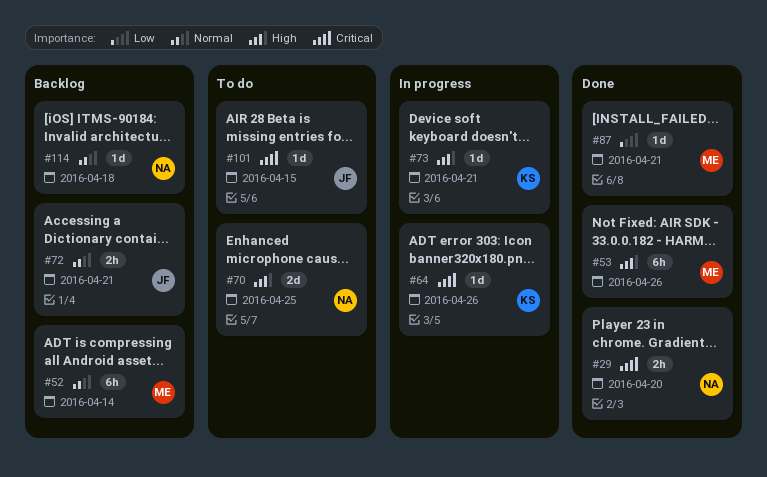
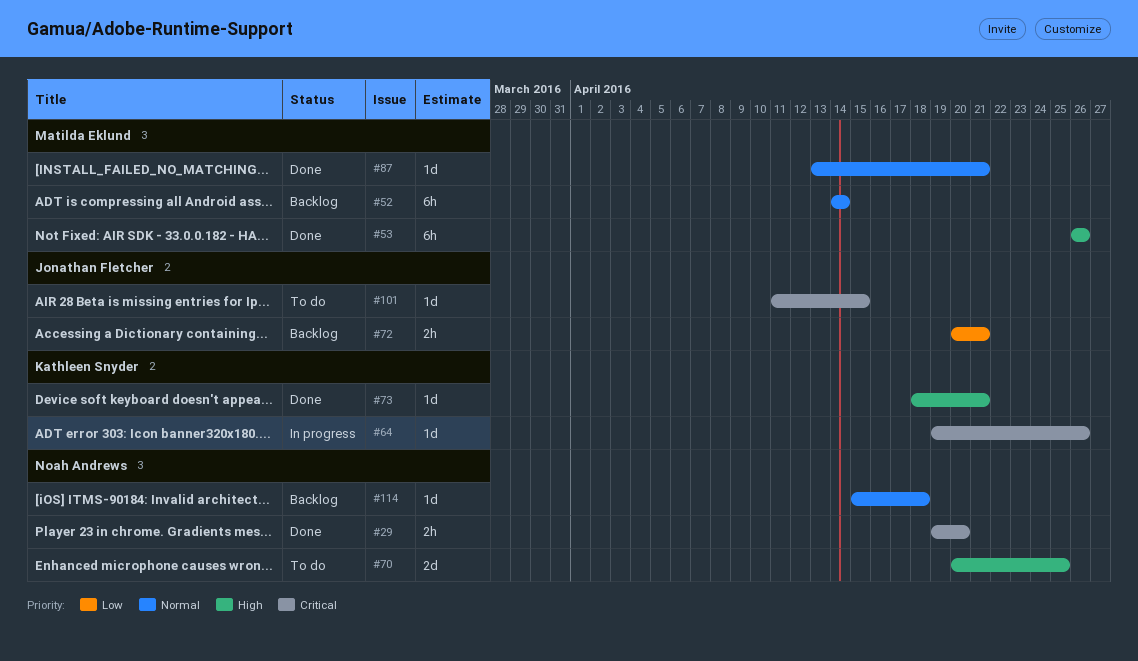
#72, priority: Normal -> Low
#73, status: In progress -> Done
#87, priority: Low -> Normal

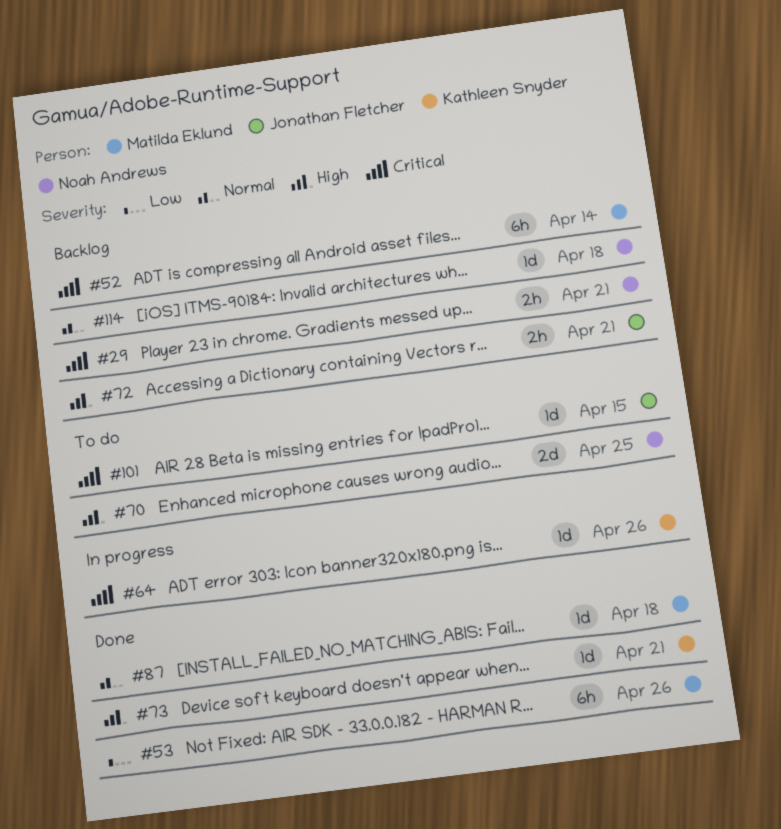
#29, status: Done -> Backlog
#29, due: Apr 20 -> Apr 21
#52, priority: Normal -> Critical
#53, priority: High -> Low
#72, priority: Low -> High
#87, due: Apr 21 -> Apr 18

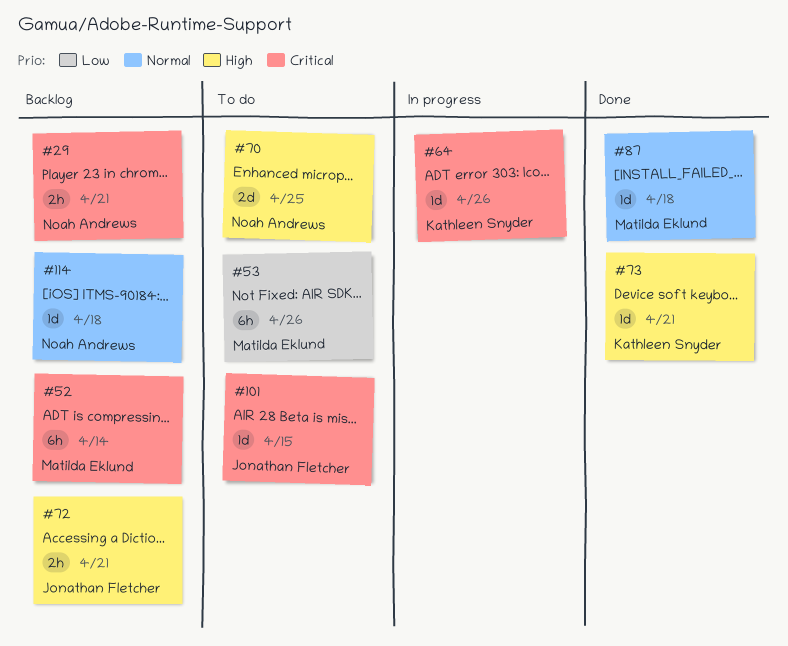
#53, status: Done -> To do

